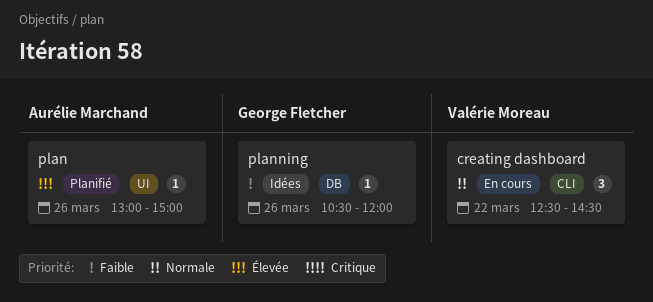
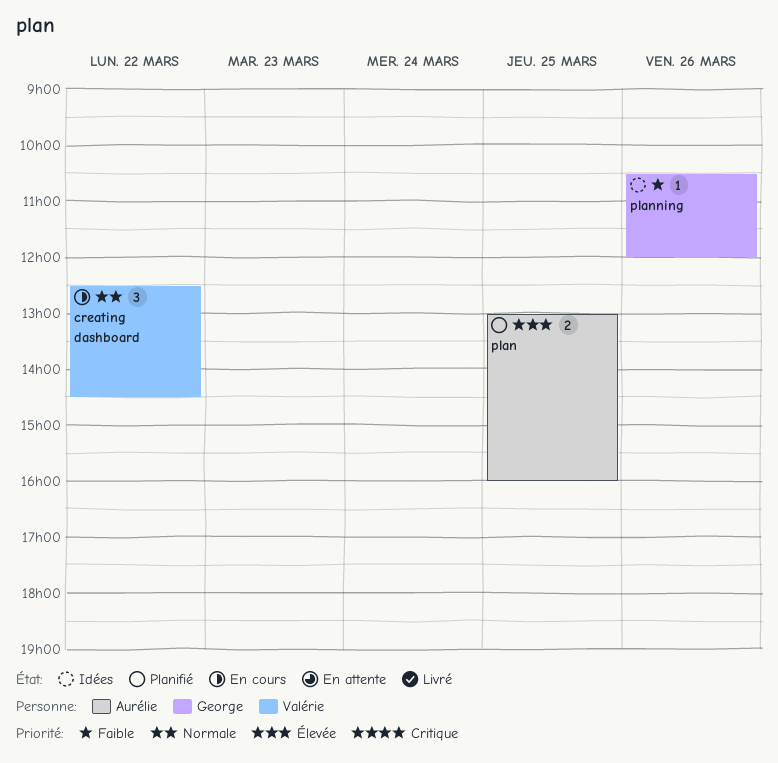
plan, estimate: 1 -> 2
plan, day: Mar 26 -> Mar 25
plan, ends: 15:00 -> 16:00

